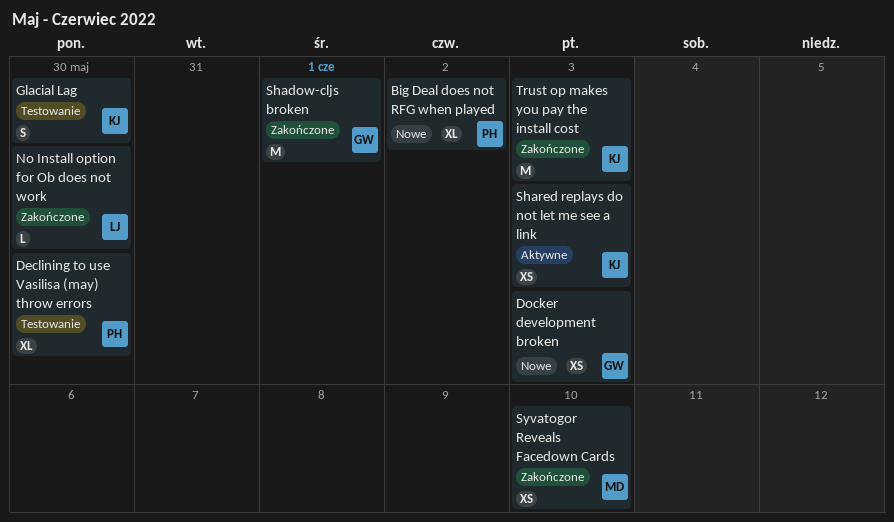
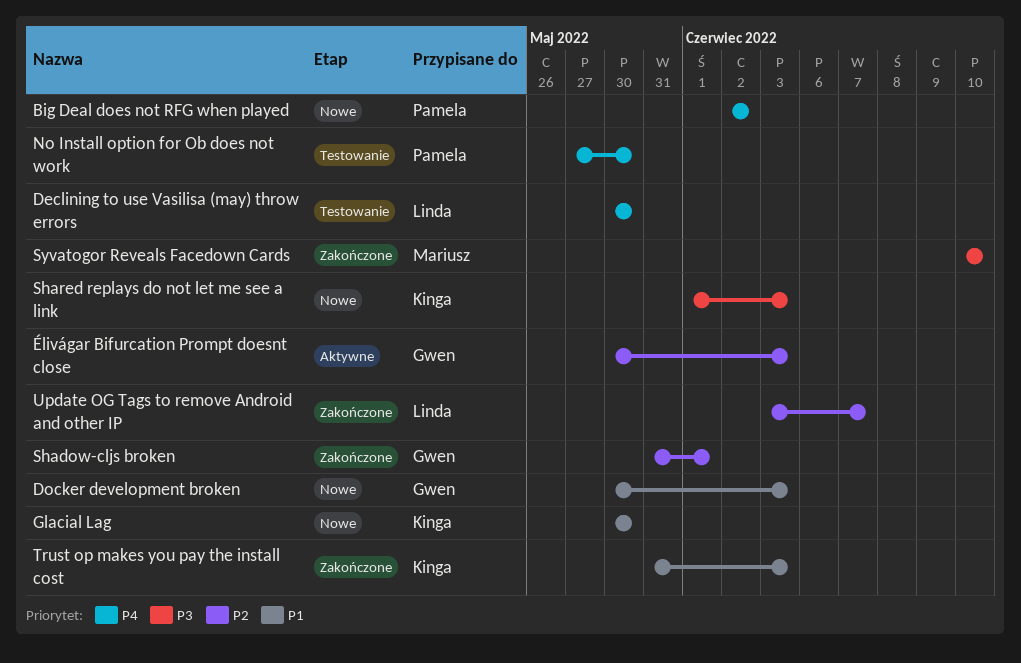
Declining to use Vasilisa (may) throw errors, owner: Pamela -> Linda
Glacial Lag, status: Testowanie -> Nowe
No Install option for Ob does not work, status: Zakończone -> Testowanie
No Install option for Ob does not work, owner: Linda -> Pamela
Shared replays do not let me see a link, status: Aktywne -> Nowe
Update OG Tags to remove Android and other IP: none -> present
Élivágar Bifurcation Prompt doesnt close: none -> present

